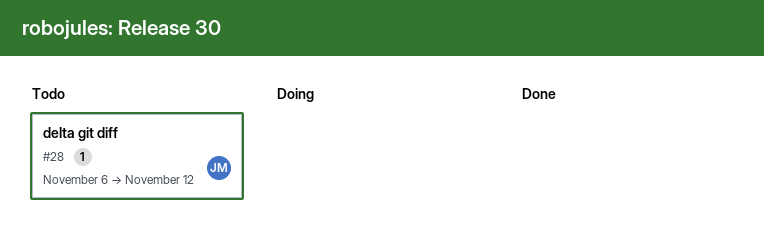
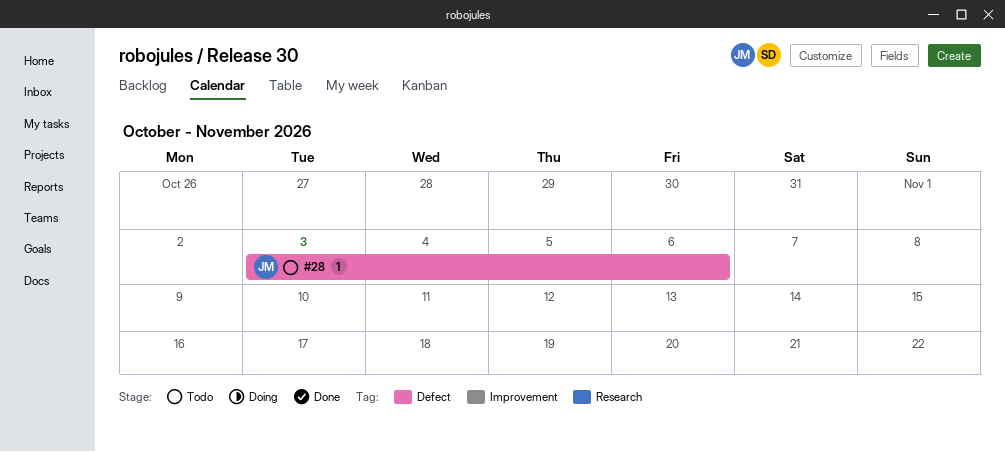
#28, start: Nov 6 -> Nov 3
#28, due: Nov 12 -> Nov 6

